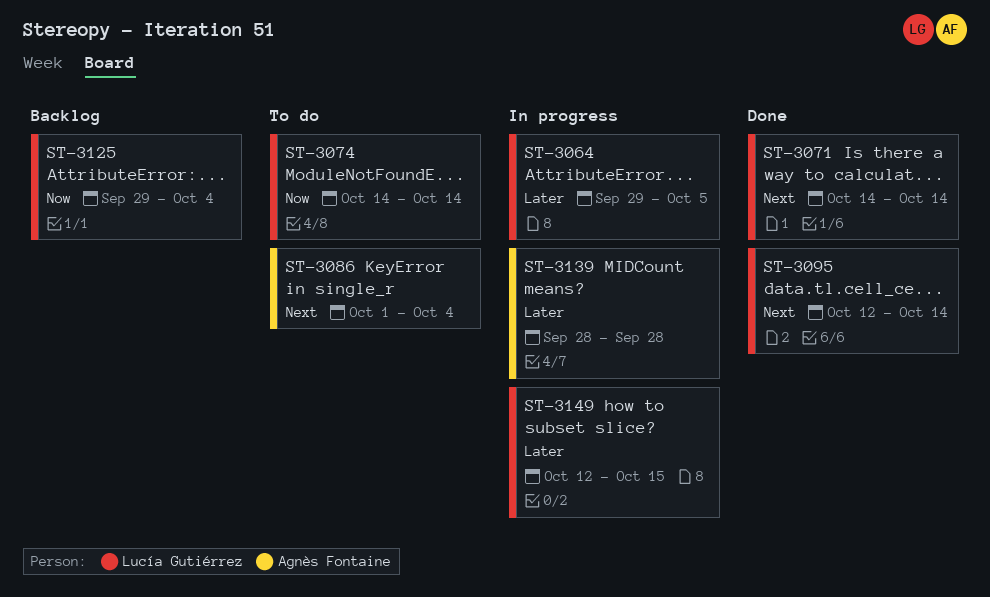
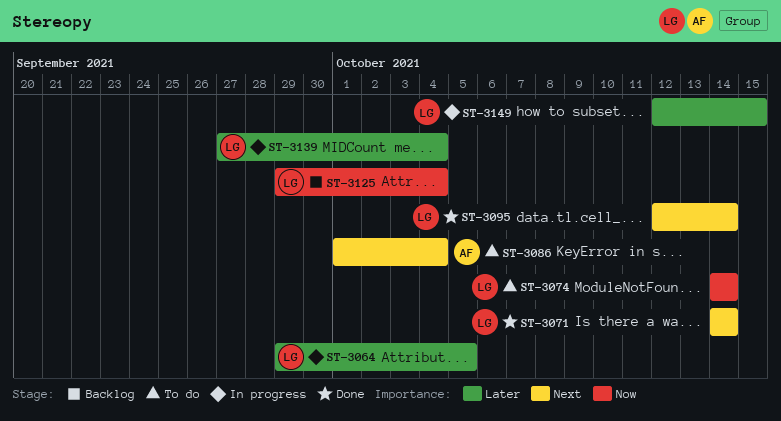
ST-3139, owner: Agnès Fontaine -> Lucía Gutiérrez
ST-3139, start: Sep 28 -> Sep 27
ST-3139, due: Sep 28 -> Oct 4

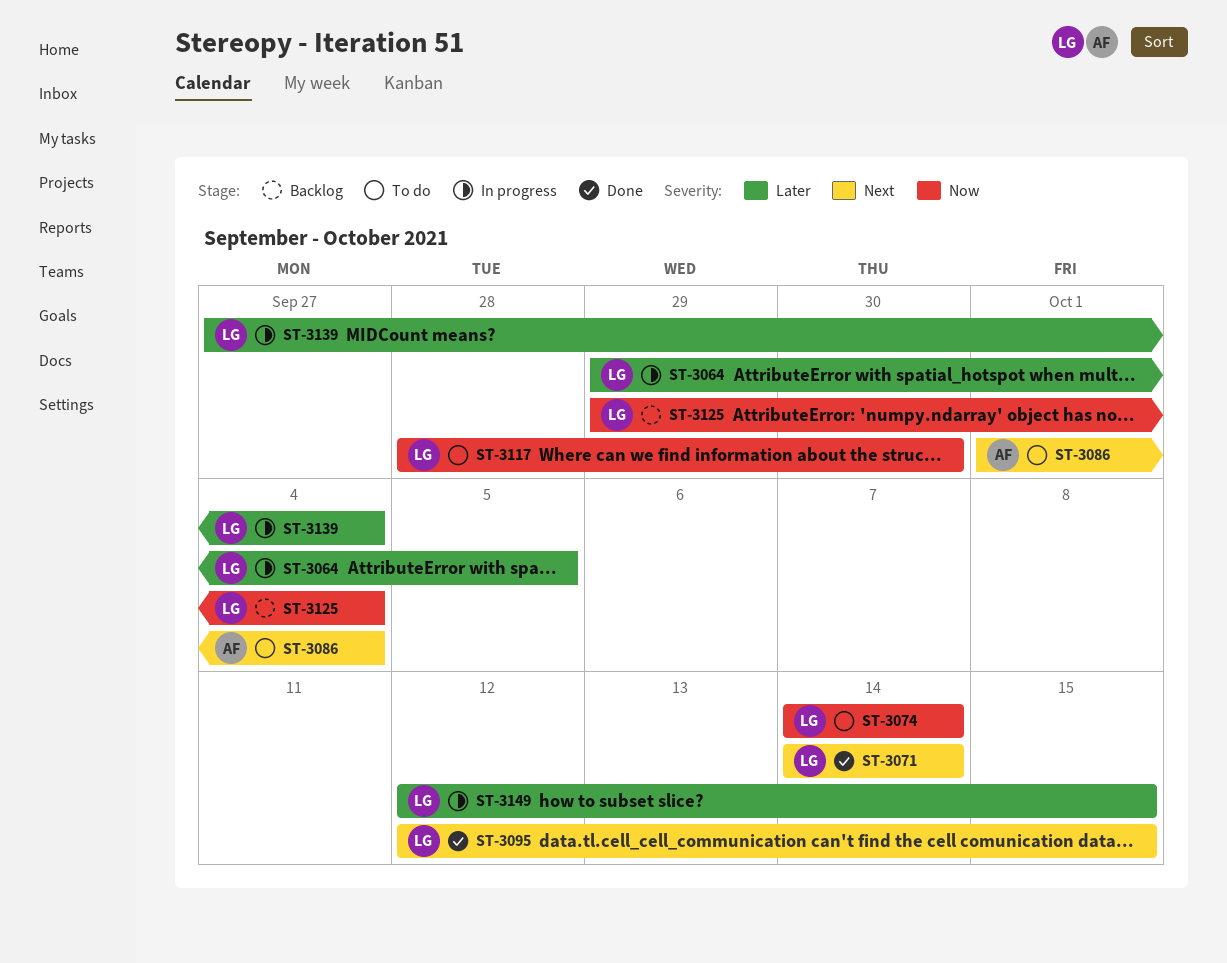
ST-3095, due: Oct 14 -> Oct 15
ST-3117: none -> present

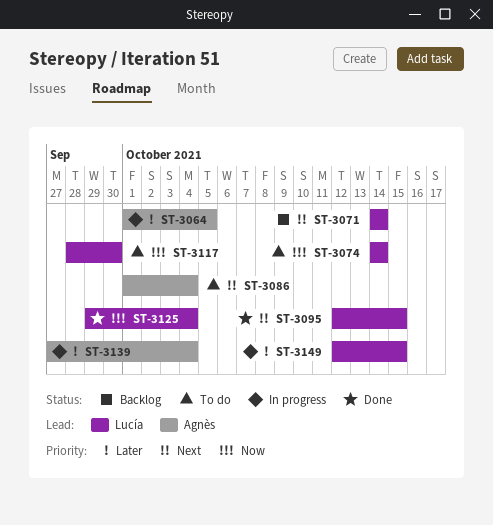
ST-3064, owner: Lucía -> Agnès
ST-3064, start: Sep 29 -> Oct 1
ST-3071, status: Done -> Backlog
ST-3125, status: Backlog -> Done
ST-3139, owner: Lucía -> Agnès

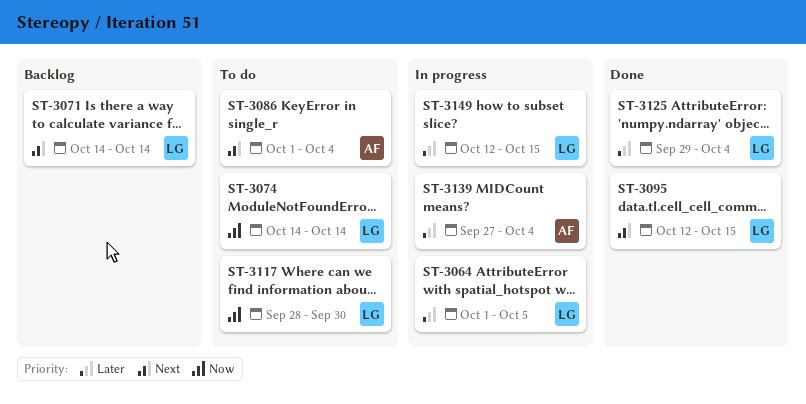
ST-3064, owner: Agnès -> Lucía
ST-3125, priority: Now -> Later

